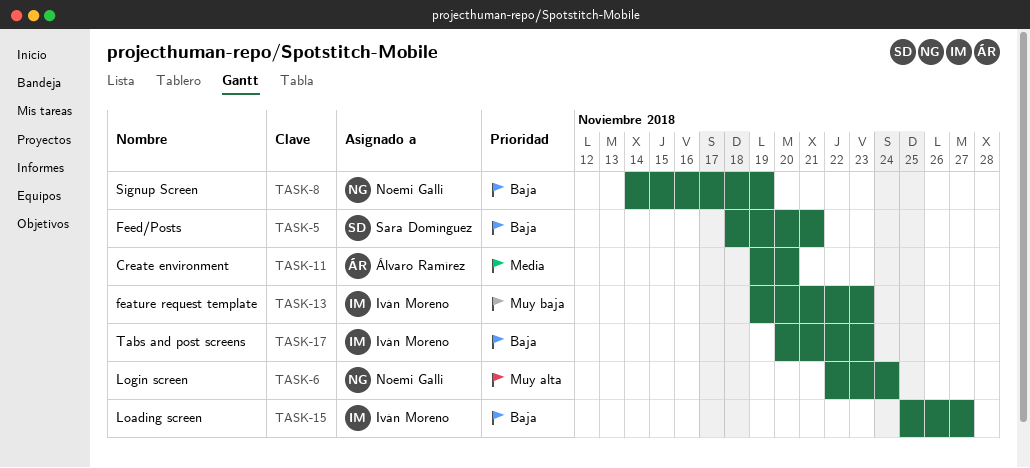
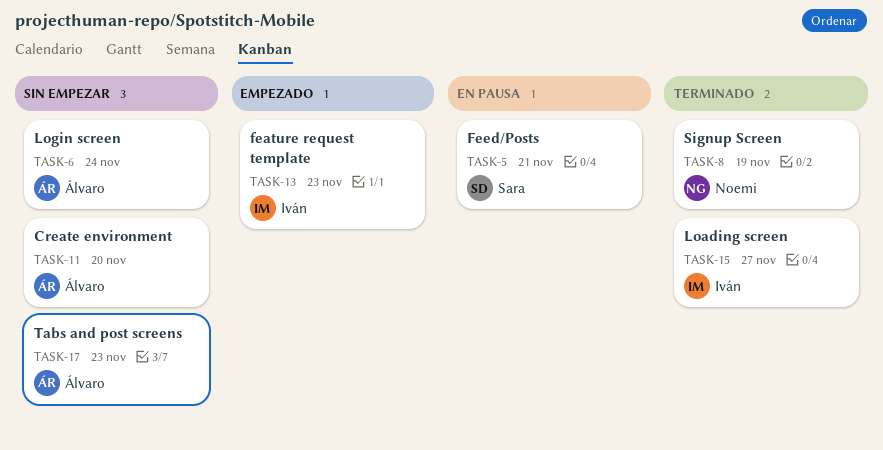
TASK-6, owner: Noemi Galli -> Álvaro Ramírez
TASK-17, owner: Iván Moreno -> Álvaro Ramírez

